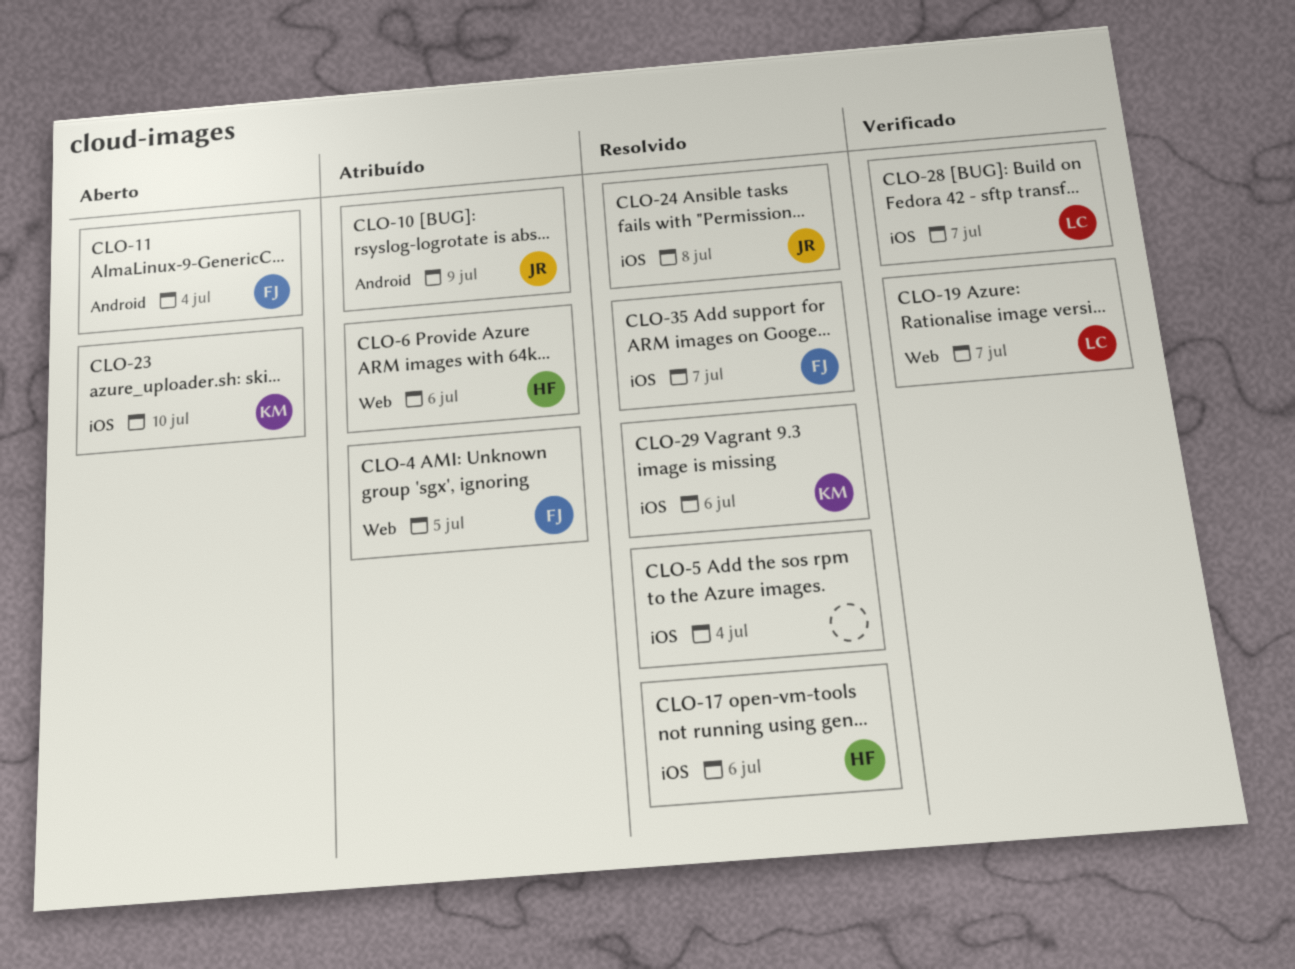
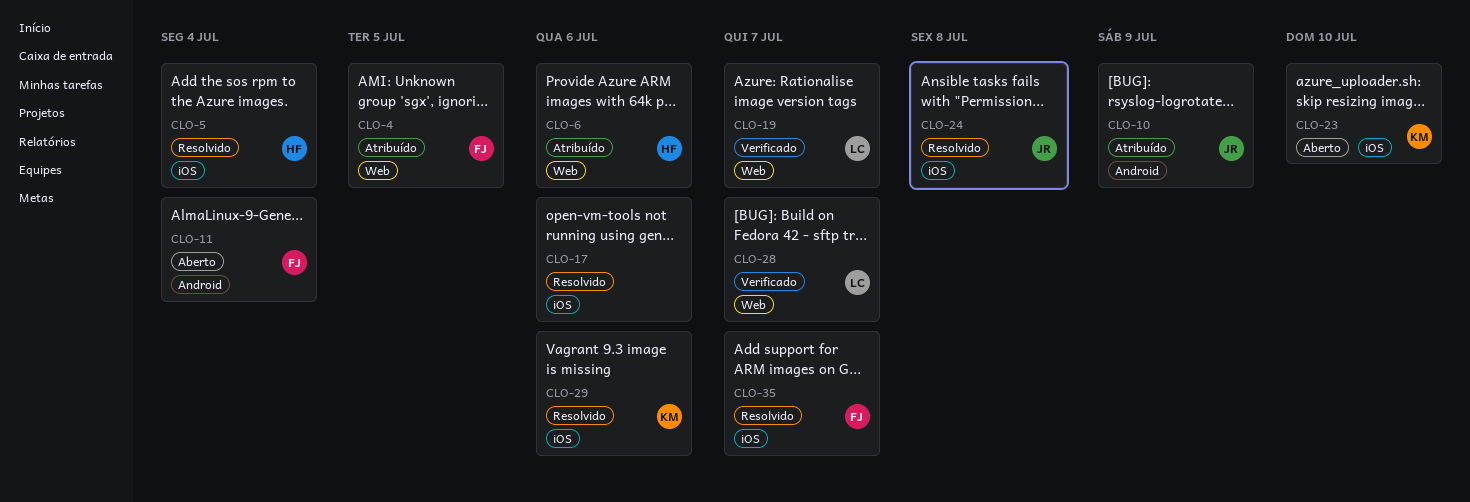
CLO-5, owner: none -> HF
CLO-17, owner: HF -> none
CLO-28, label: iOS -> Web

